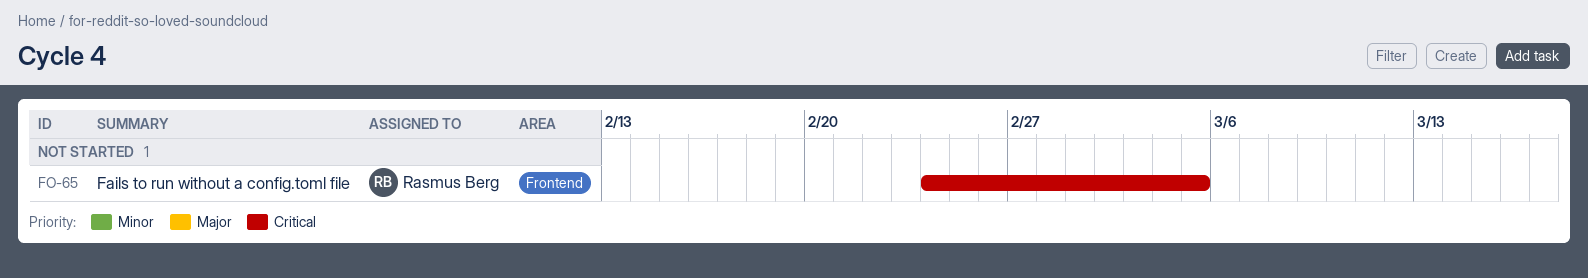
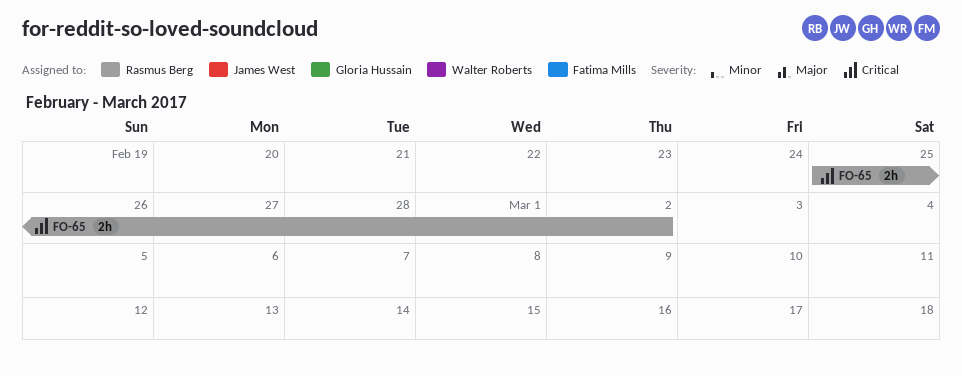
FO-65, start: Feb 24 -> Feb 25
FO-65, due: Mar 5 -> Mar 2

